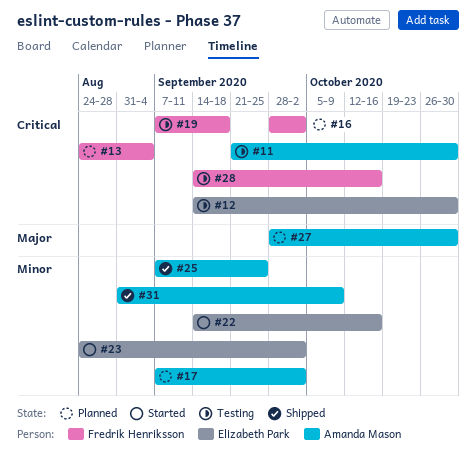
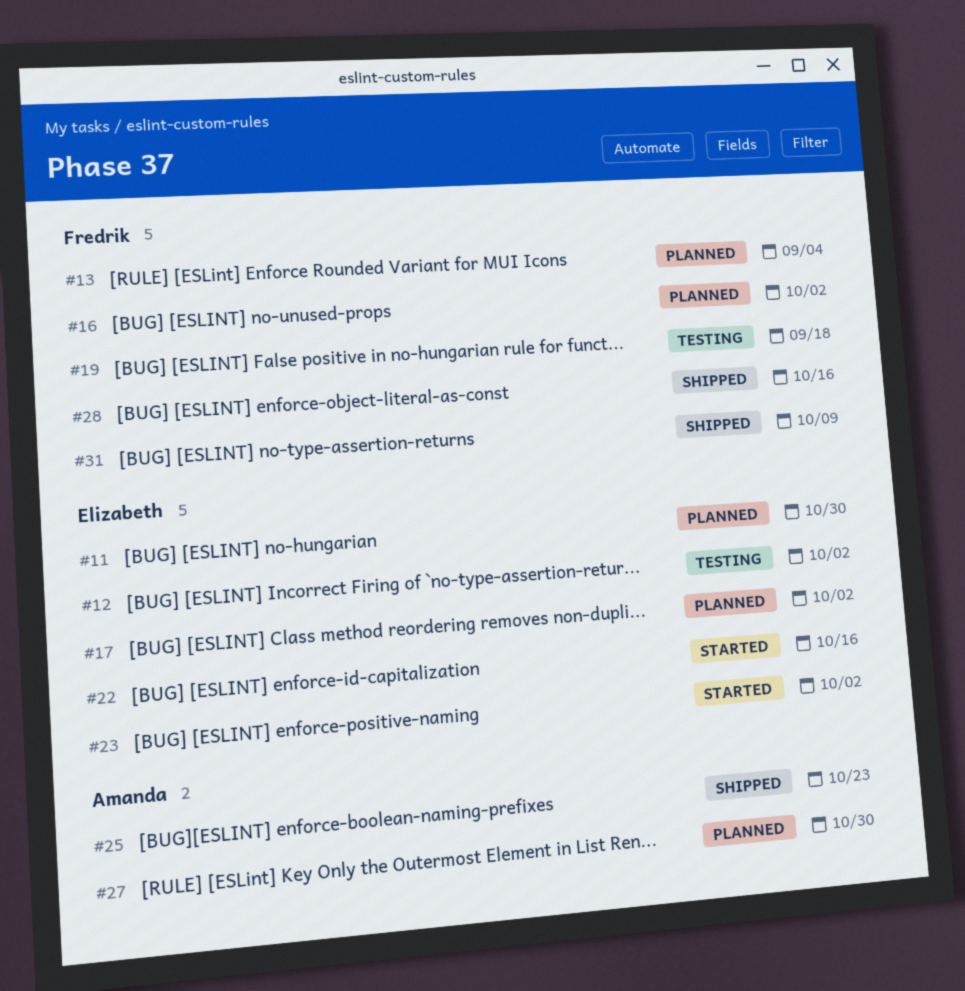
#11, status: Testing -> Planned
#11, owner: Amanda Mason -> Elizabeth Park
#12, due: Oct 30 -> Oct 2
#17, owner: Amanda Mason -> Elizabeth Park
#25, due: Sep 25 -> Oct 23
#28, status: Testing -> Shipped
#31, owner: Amanda Mason -> Fredrik Henriksson

